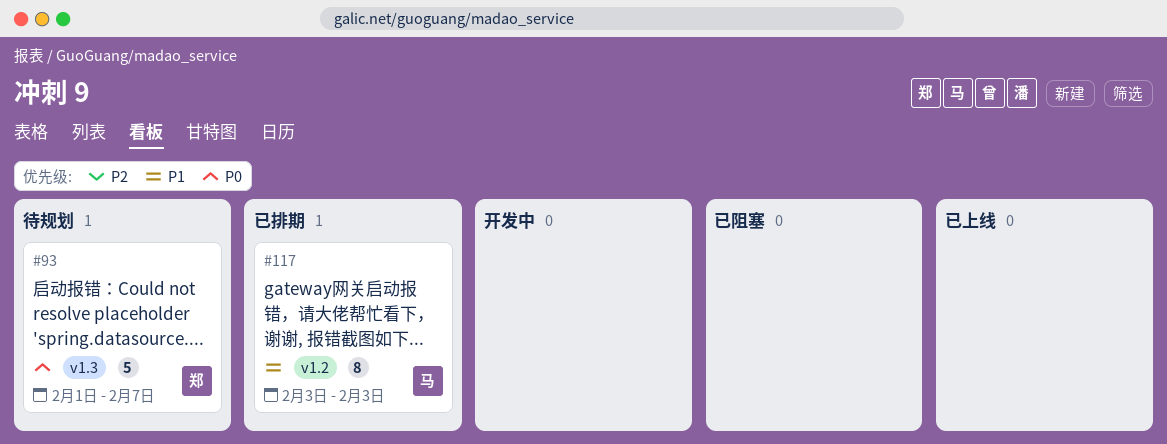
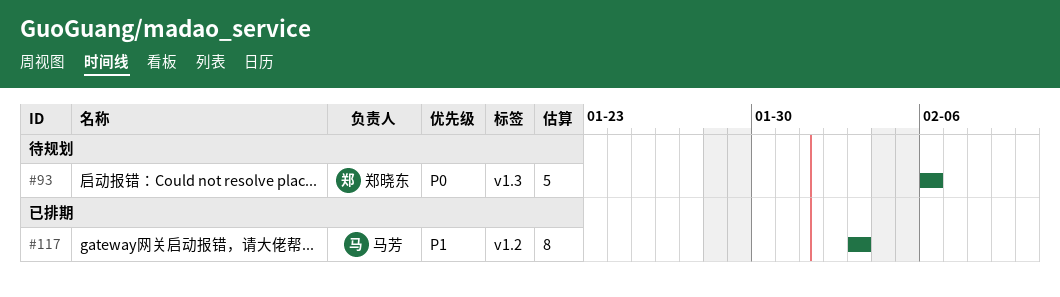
#93, start: Feb 1 -> Feb 6
#93, due: Feb 7 -> Feb 6

